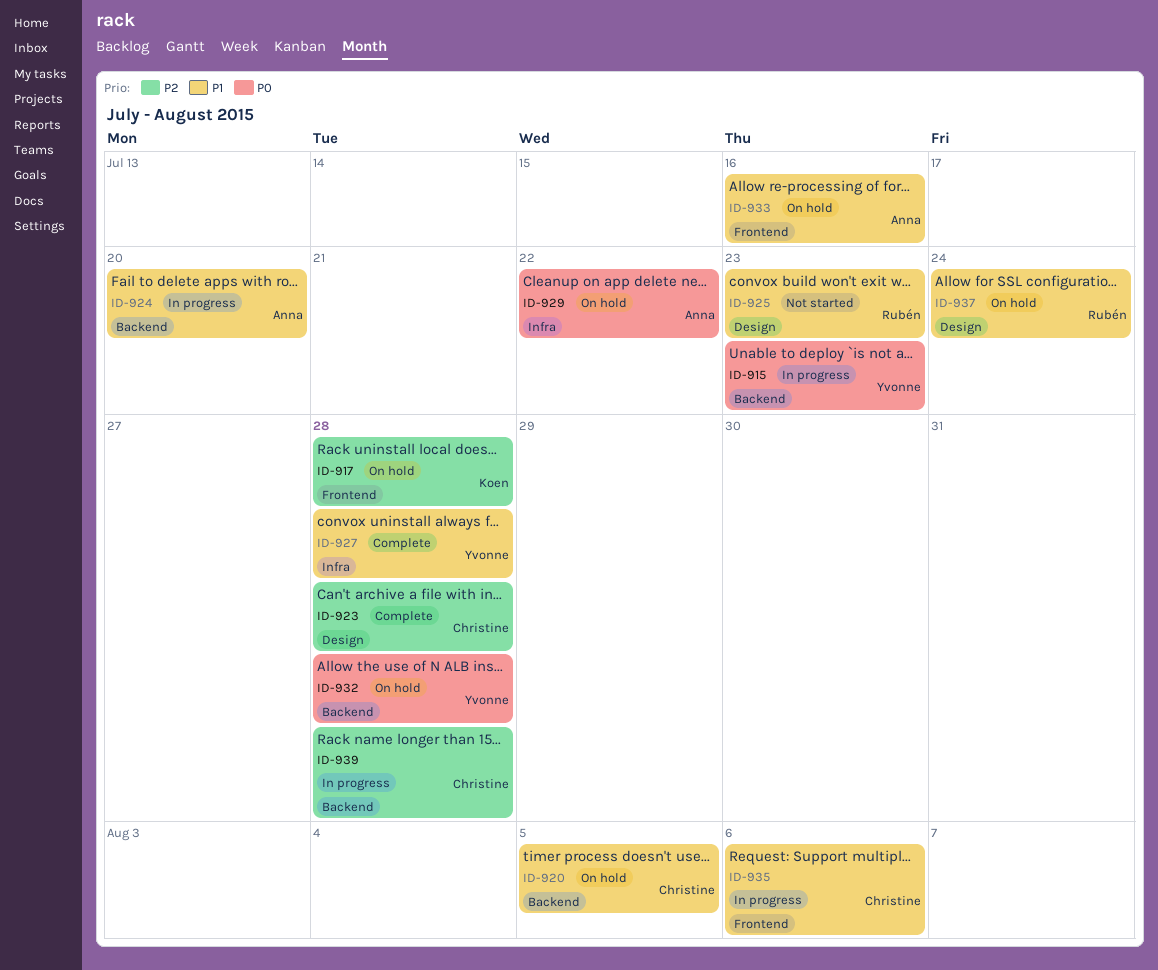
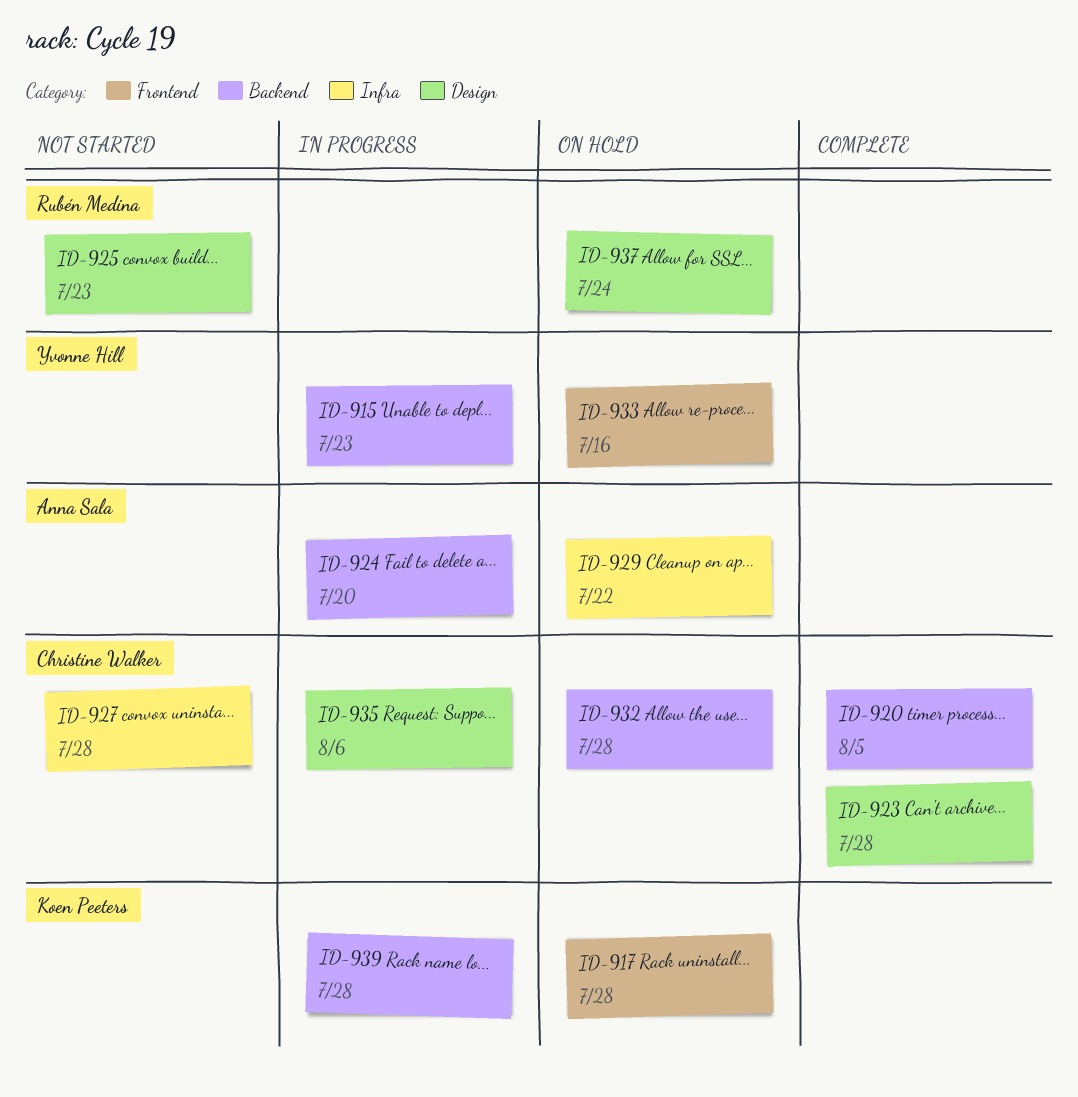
ID-920, status: On hold -> Complete
ID-927, status: Complete -> Not started
ID-927, owner: Yvonne Hill -> Christine Walker
ID-932, owner: Yvonne Hill -> Christine Walker
ID-933, owner: Anna Sala -> Yvonne Hill
ID-935, label: Frontend -> Design
ID-939, owner: Christine Walker -> Koen Peeters

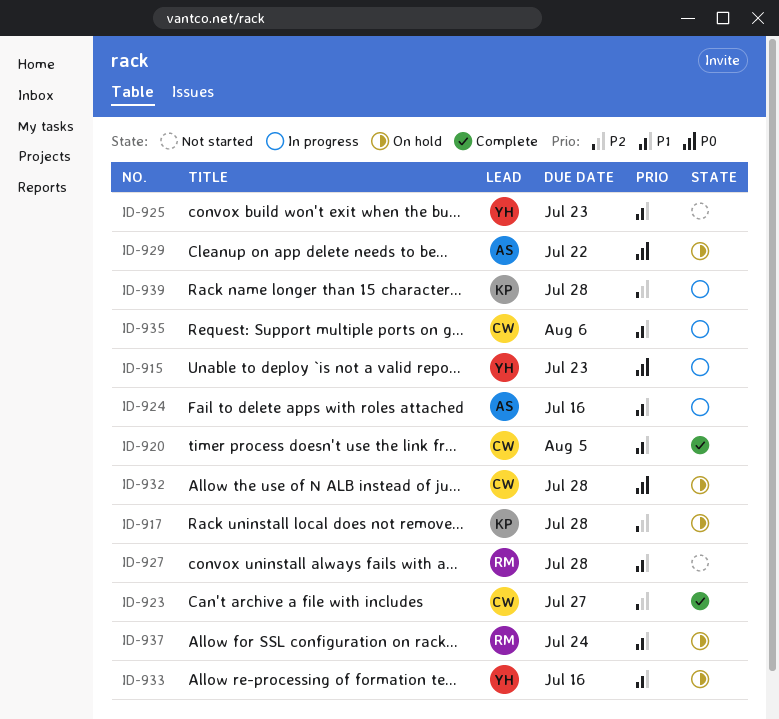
ID-923, due: Jul 28 -> Jul 27
ID-924, due: Jul 20 -> Jul 16
ID-925, owner: Rubén Medina -> Yvonne Hill
ID-927, owner: Christine Walker -> Rubén Medina

